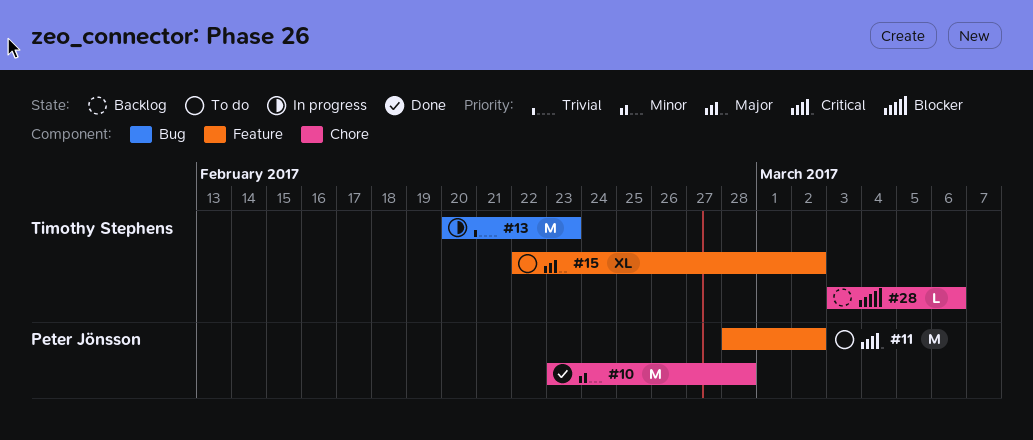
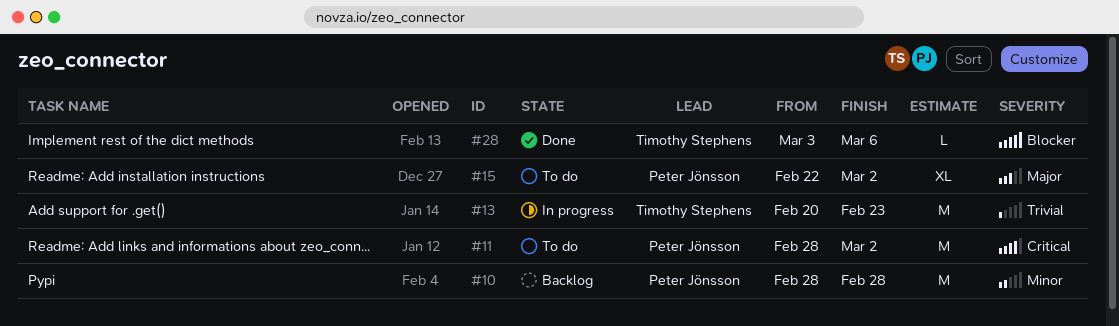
#10, status: Done -> Backlog
#10, start: Feb 23 -> Feb 28
#15, owner: Timothy Stephens -> Peter Jönsson
#28, status: Backlog -> Done

